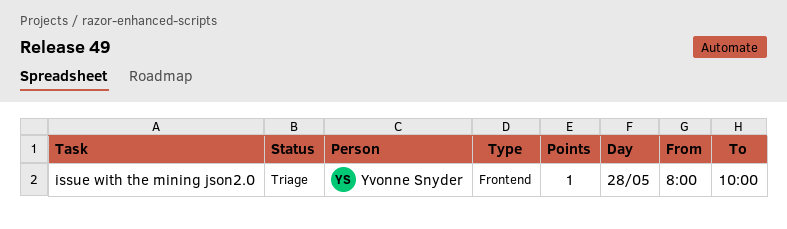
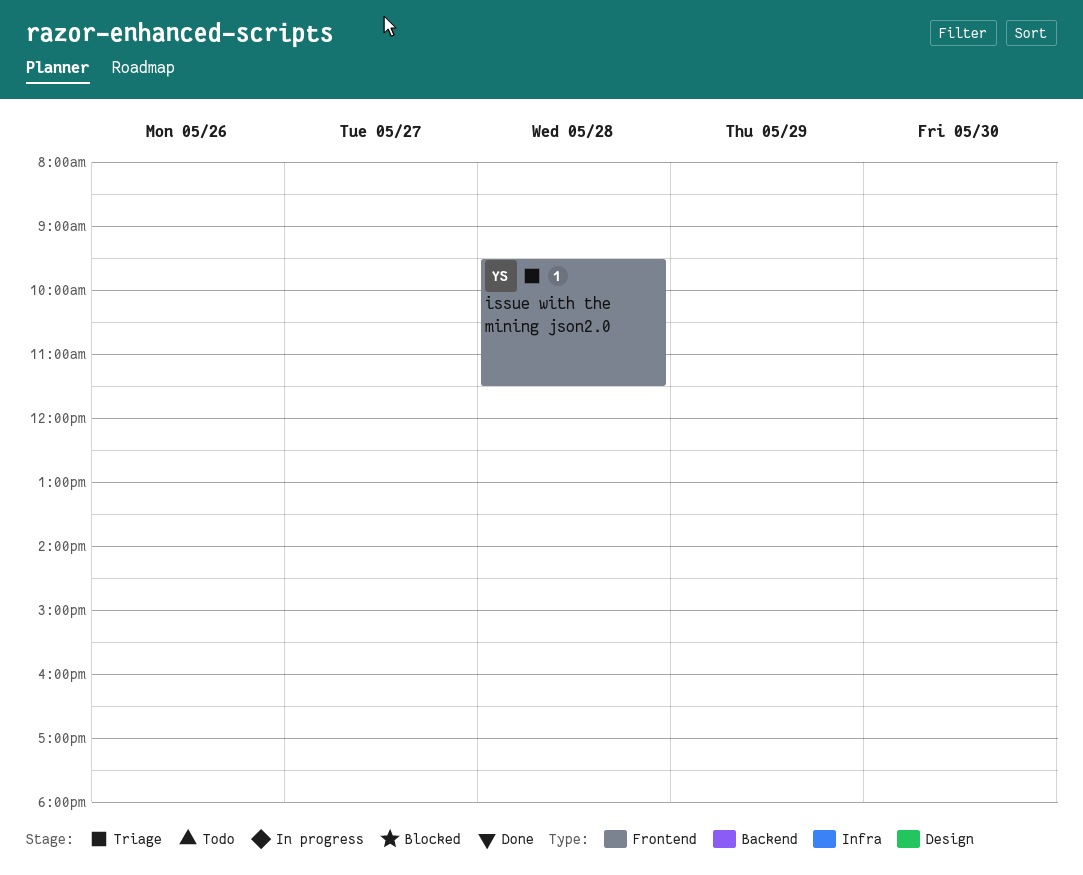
issue with the mining json2.0, begins: 08:00 -> 09:30
issue with the mining json2.0, ends: 10:00 -> 11:30

